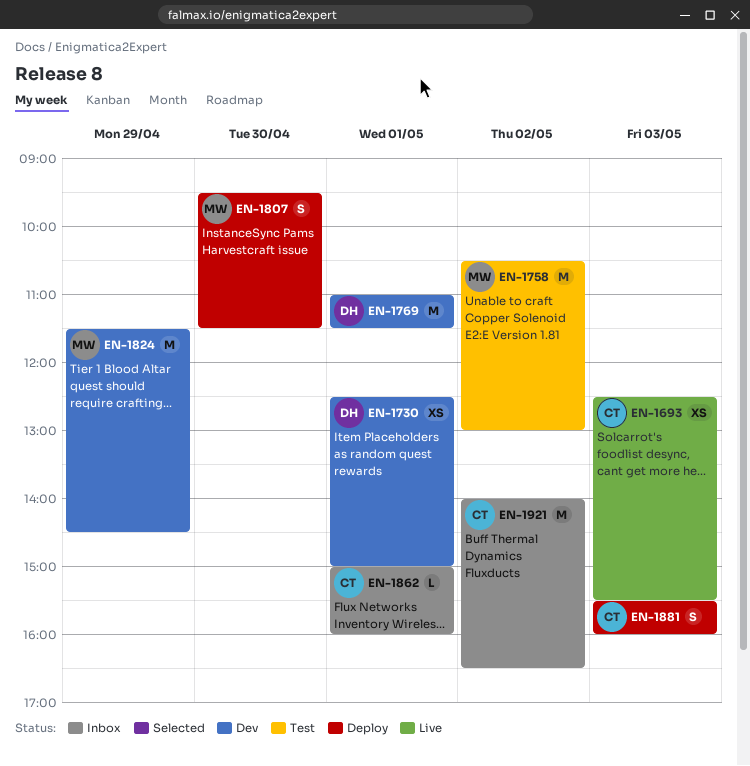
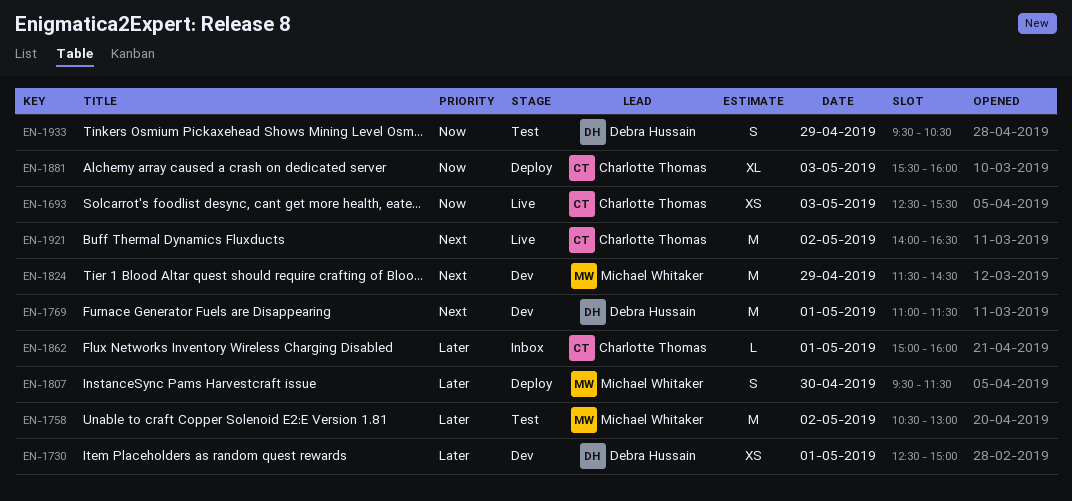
EN-1881, estimate: S -> XL
EN-1921, status: Inbox -> Live
EN-1933: none -> present

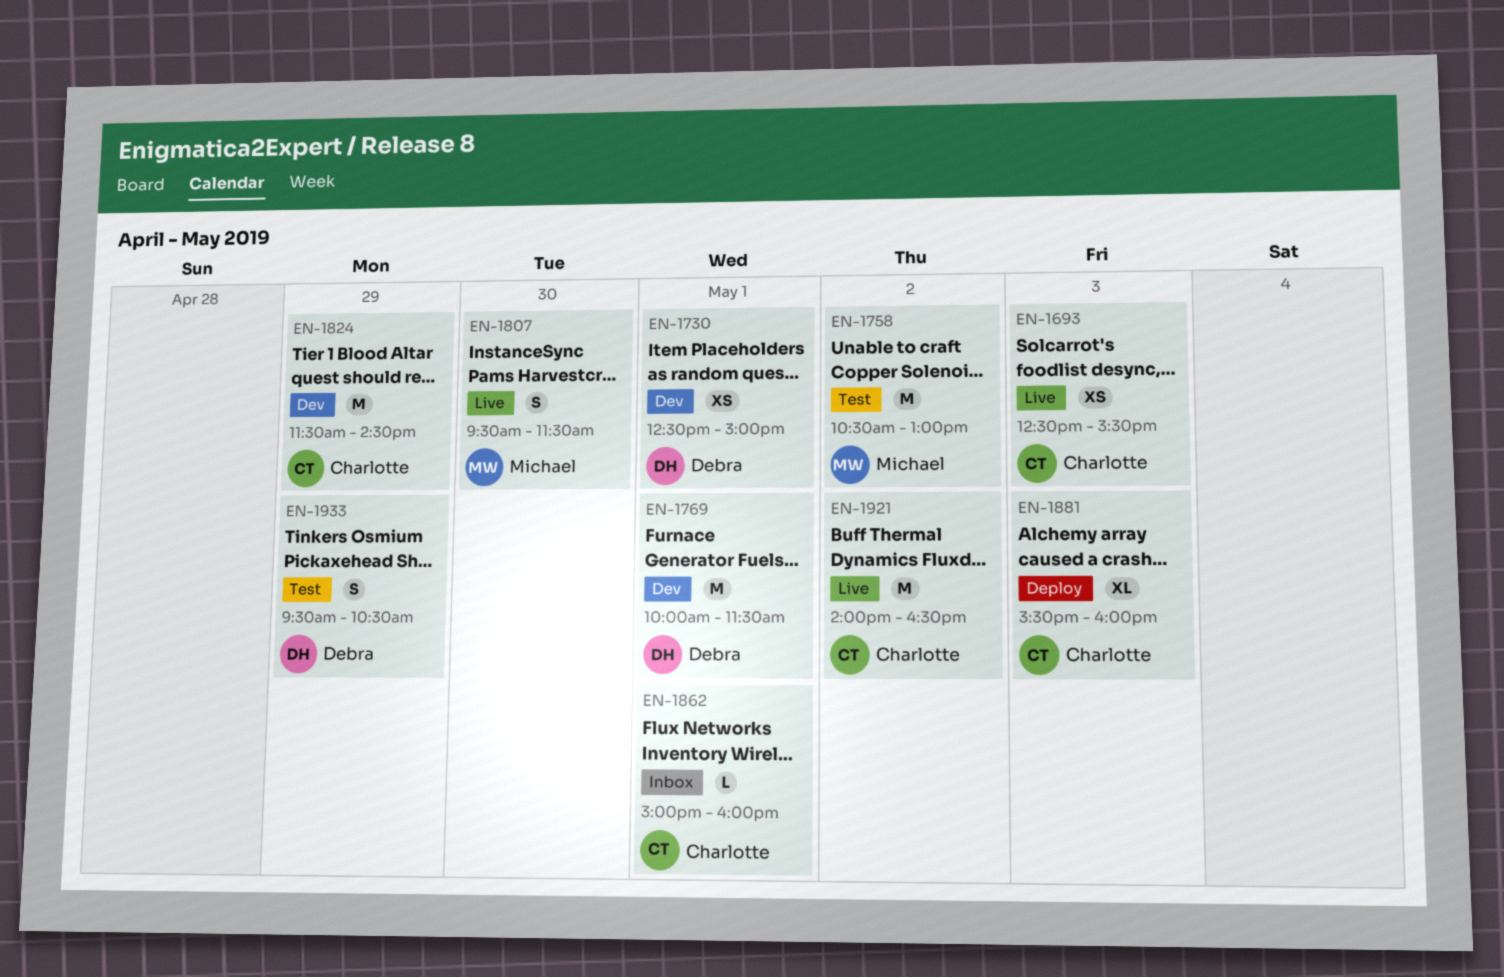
EN-1769, begins: 11:00 -> 10:00
EN-1807, status: Deploy -> Live
EN-1824, owner: Michael Whitaker -> Charlotte Thomas

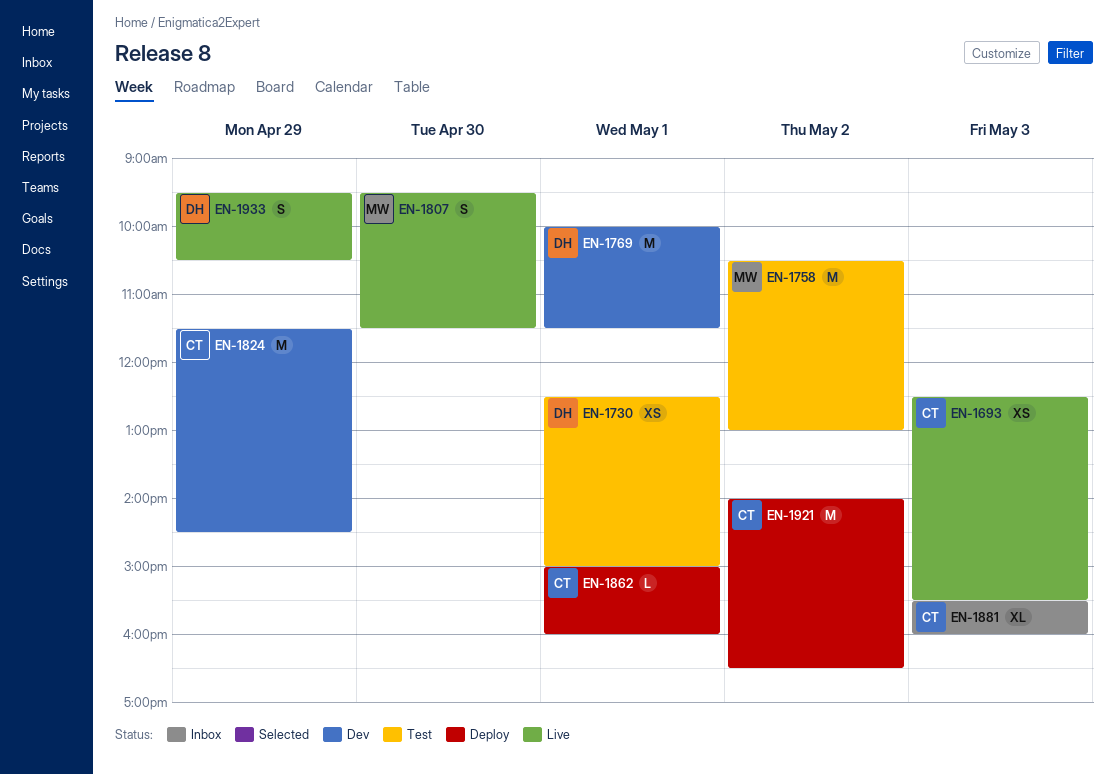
EN-1730, status: Dev -> Test
EN-1862, status: Inbox -> Deploy
EN-1881, status: Deploy -> Inbox
EN-1921, status: Live -> Deploy
EN-1933, status: Test -> Live

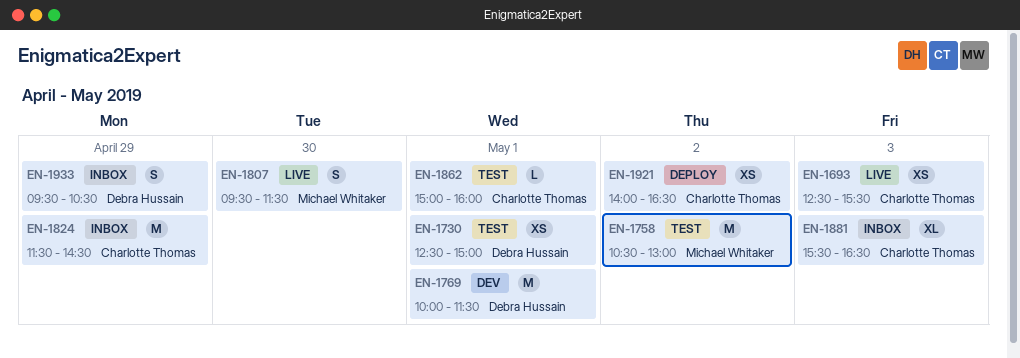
EN-1824, status: Dev -> Inbox
EN-1862, status: Deploy -> Test
EN-1881, ends: 16:00 -> 16:30
EN-1921, estimate: M -> XS
EN-1933, status: Live -> Inbox

